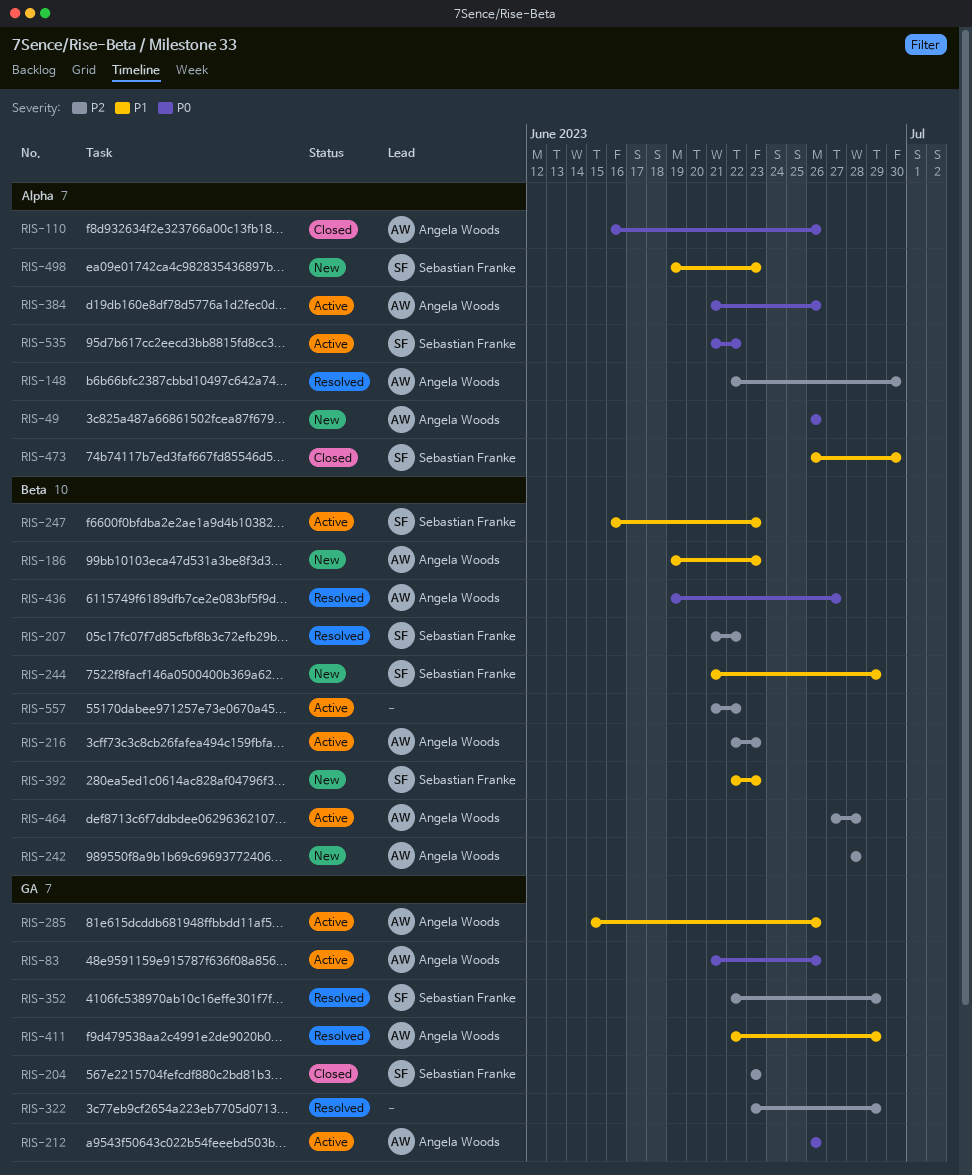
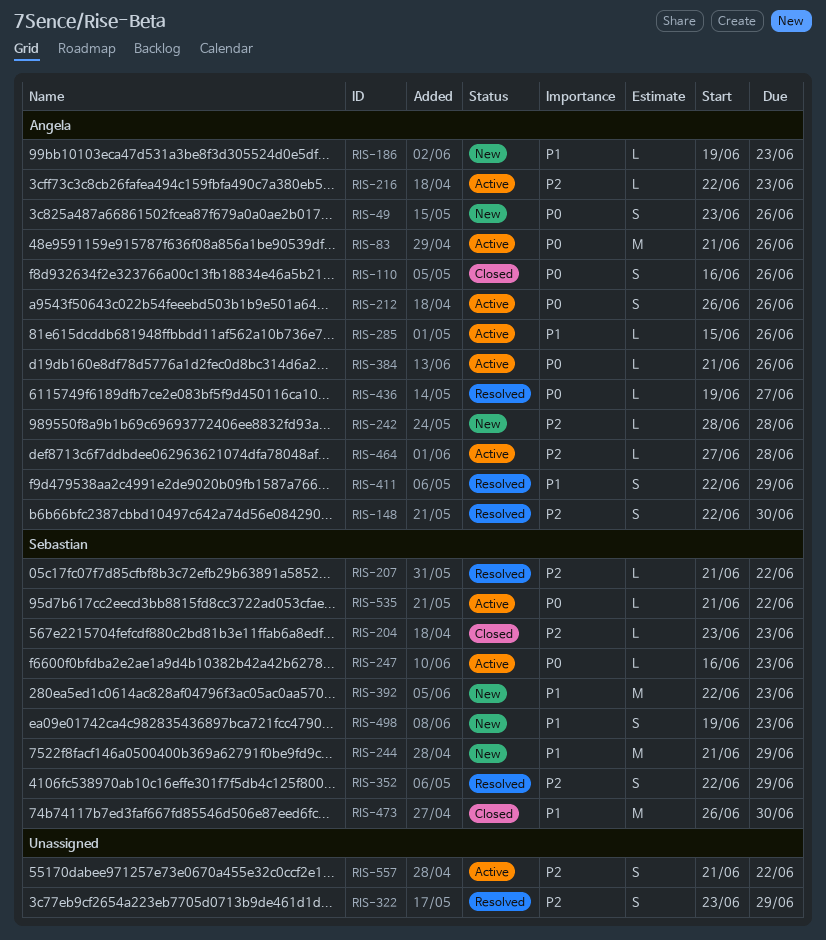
RIS-49, start: Jun 26 -> Jun 23
RIS-247, priority: P1 -> P0

